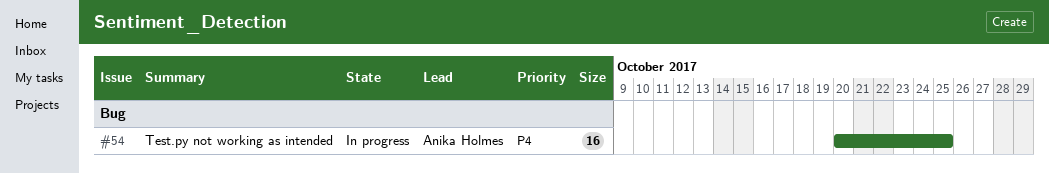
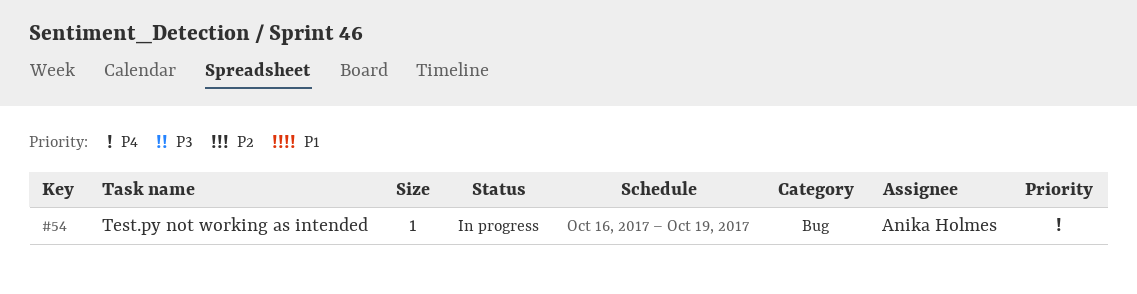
#54, estimate: 16 -> 1
#54, start: Oct 20 -> Oct 16
#54, due: Oct 25 -> Oct 19

